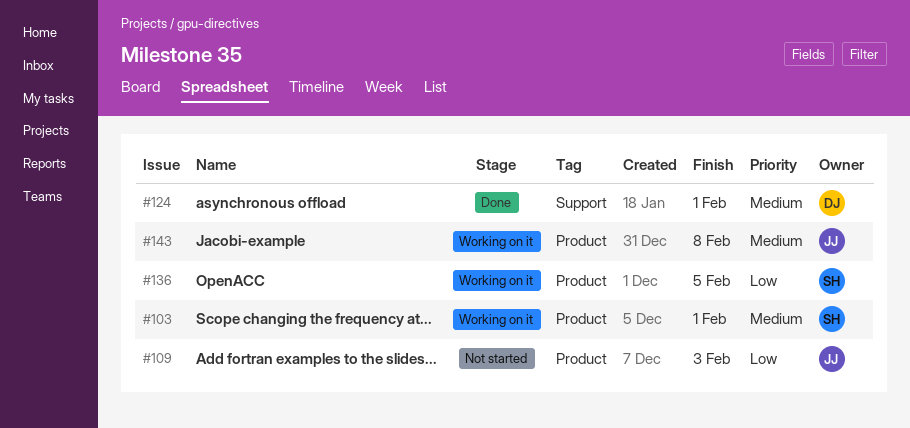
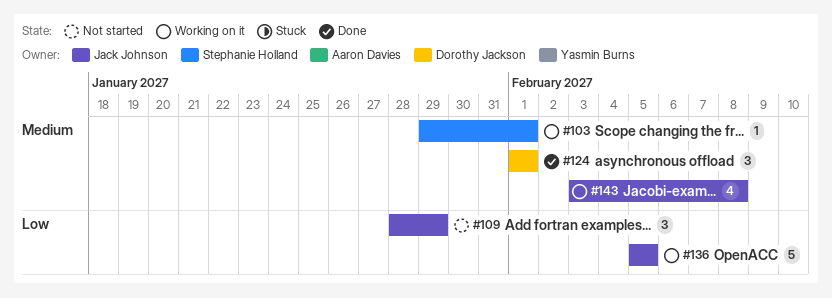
#109, due: Feb 3 -> Jan 29
#136, owner: Stephanie Holland -> Jack Johnson

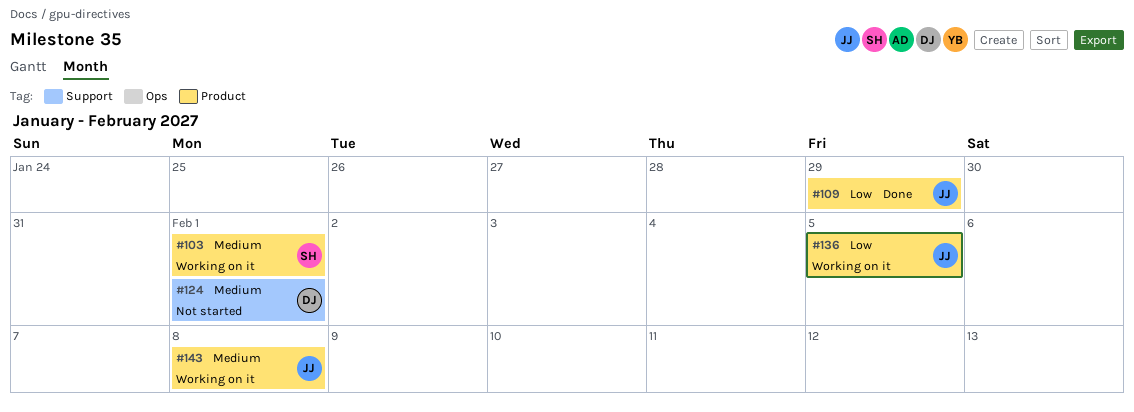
#109, status: Not started -> Done
#124, status: Done -> Not started

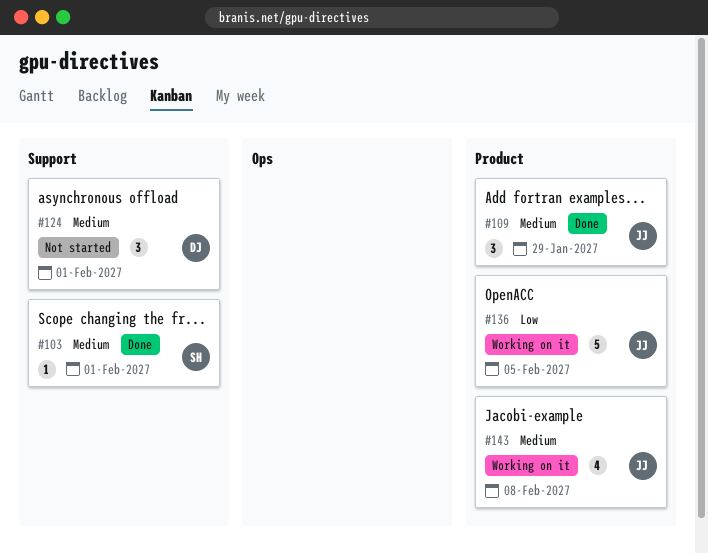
#103, status: Working on it -> Done
#103, label: Product -> Support
#109, priority: Low -> Medium

